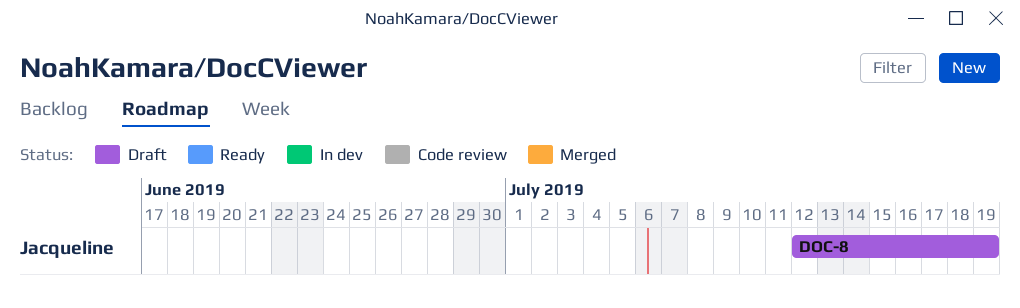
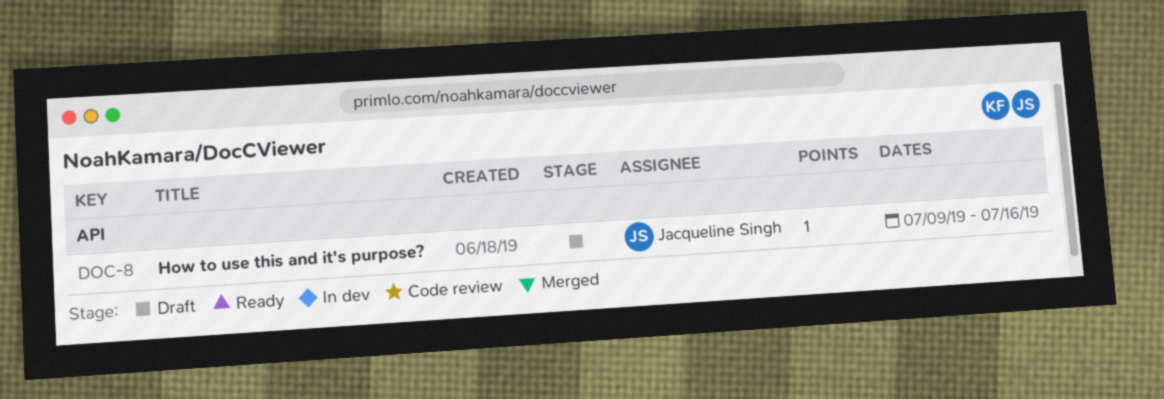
DOC-8, start: Jul 12 -> Jul 9
DOC-8, due: Jul 19 -> Jul 16

